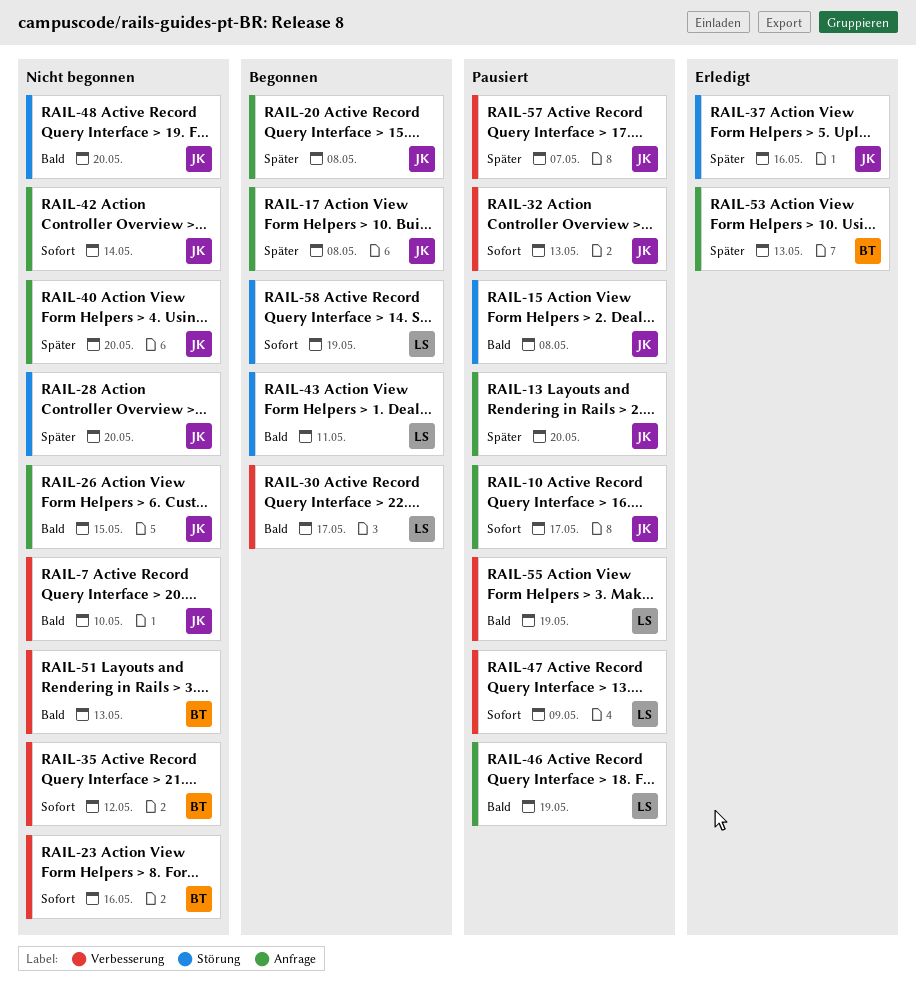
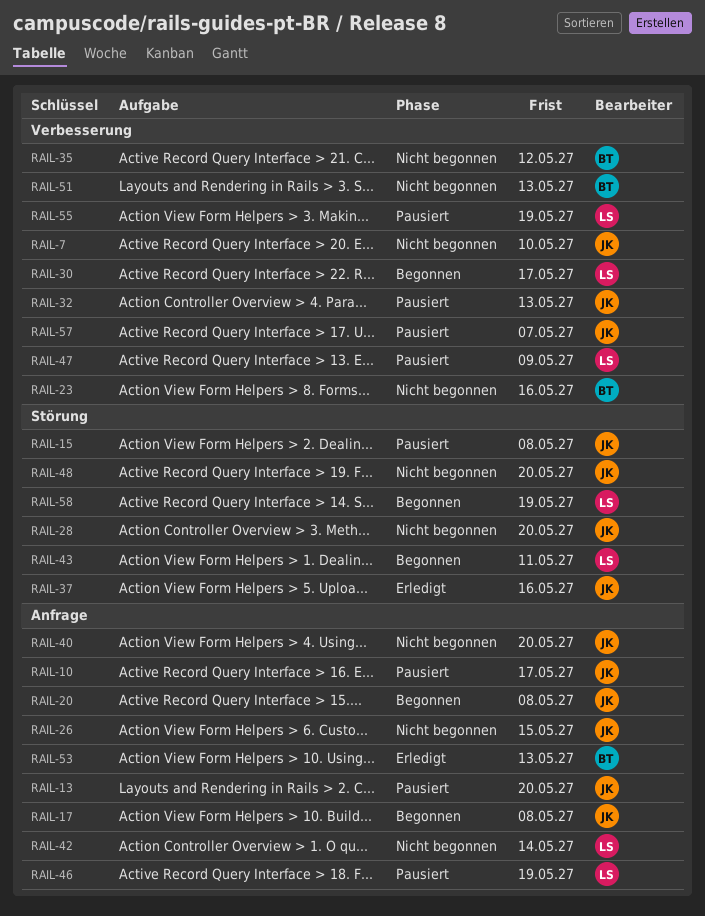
RAIL-42, owner: JK -> LS

